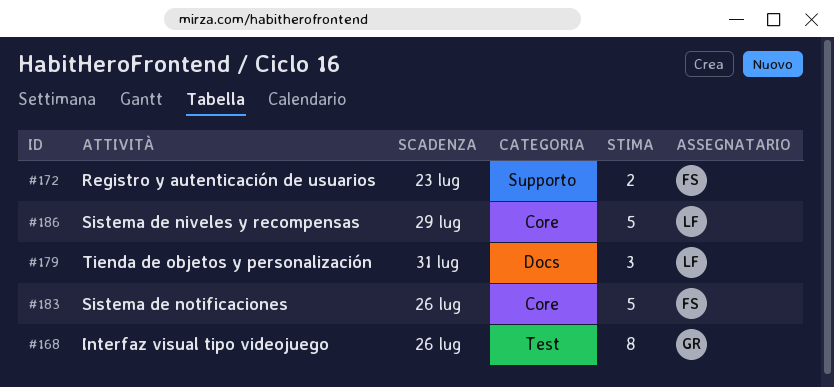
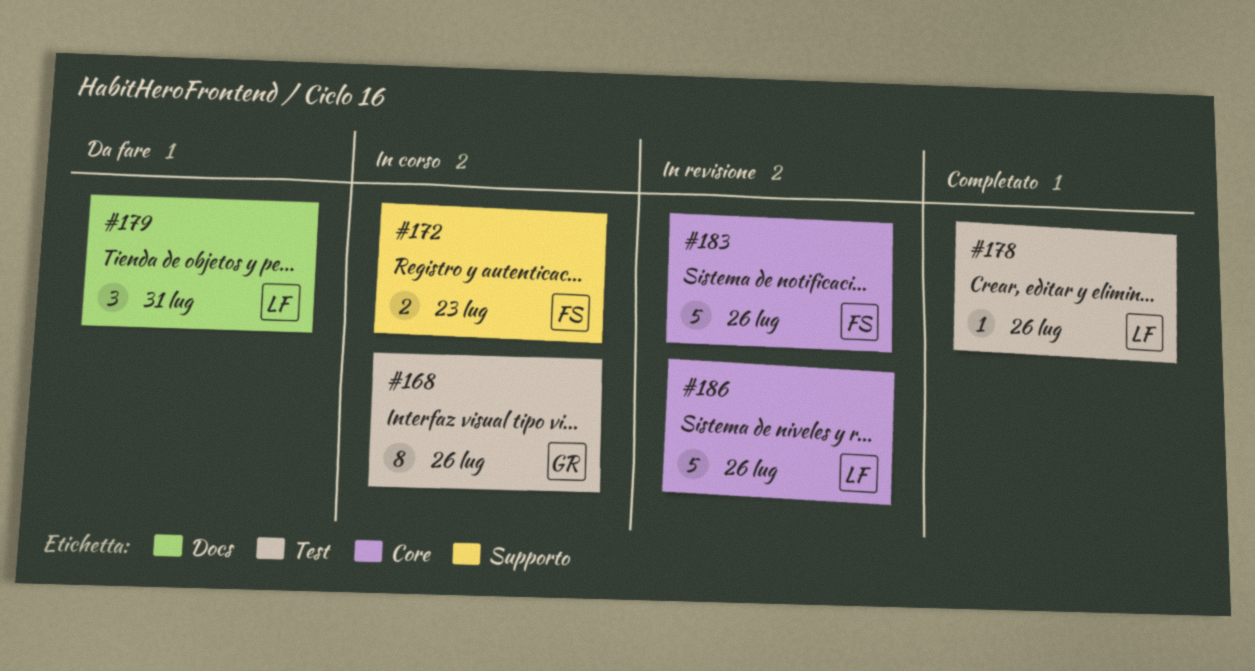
#178: none -> present
#186, due: Jul 29 -> Jul 26

